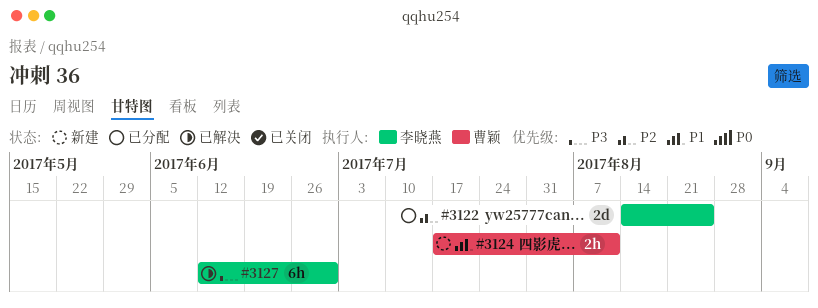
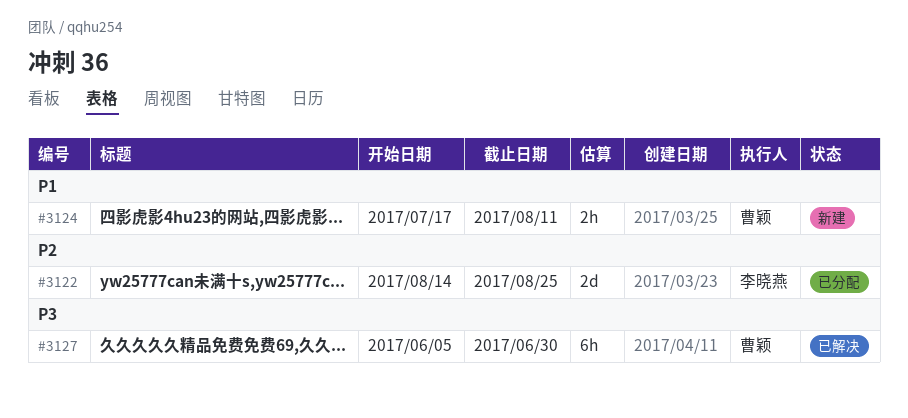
#3127, owner: 李晓燕 -> 曹颖
#3127, start: Jun 12 -> Jun 5

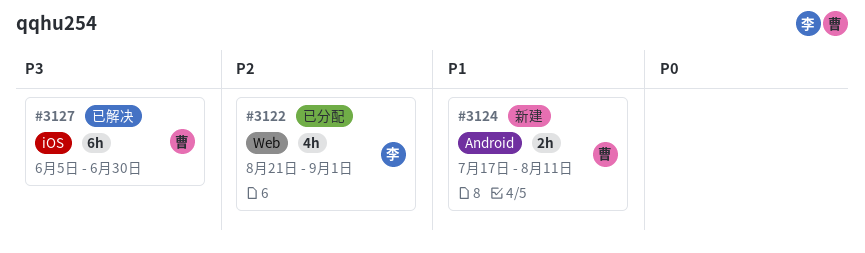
#3122, estimate: 2d -> 4h
#3122, start: Aug 14 -> Aug 21
#3122, due: Aug 25 -> Sep 1

